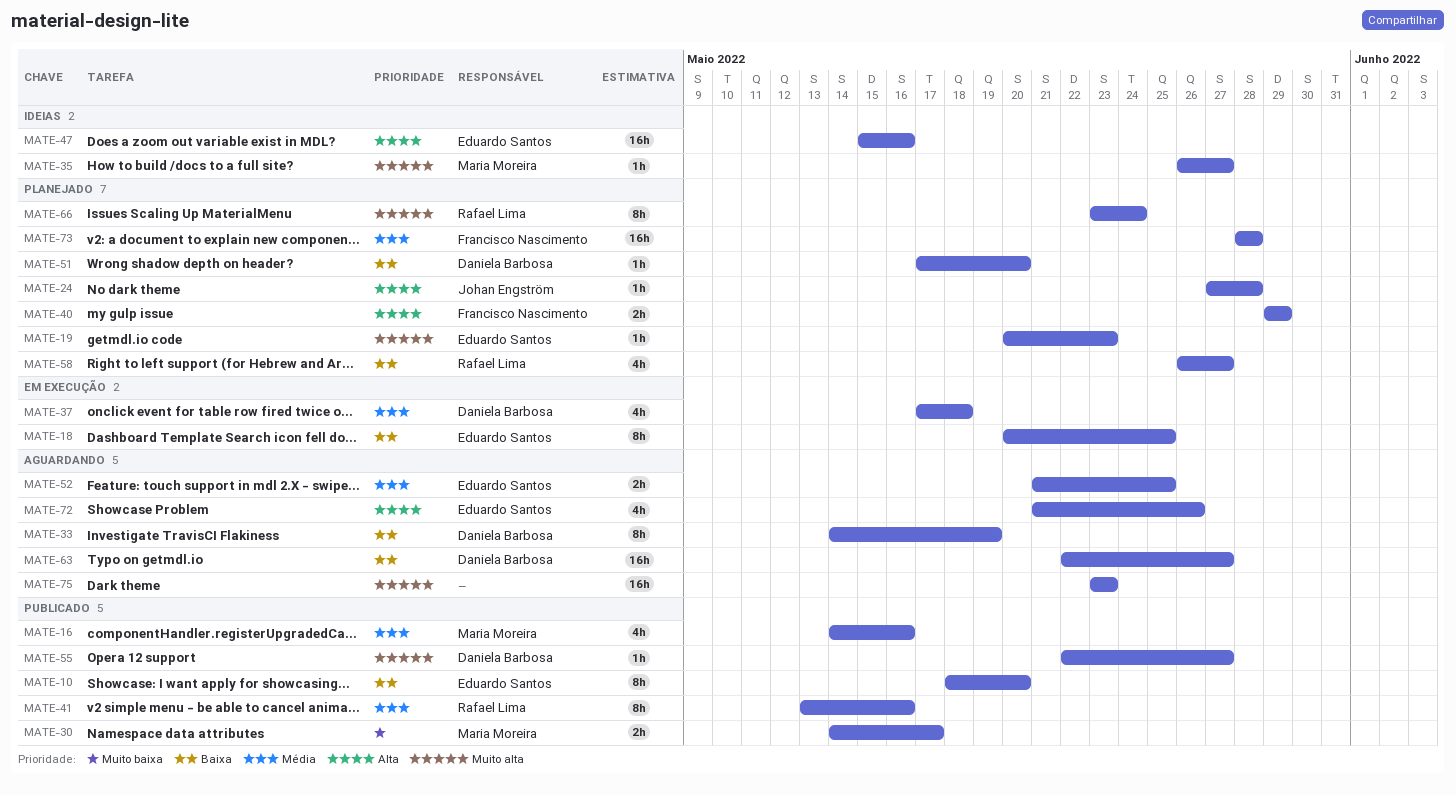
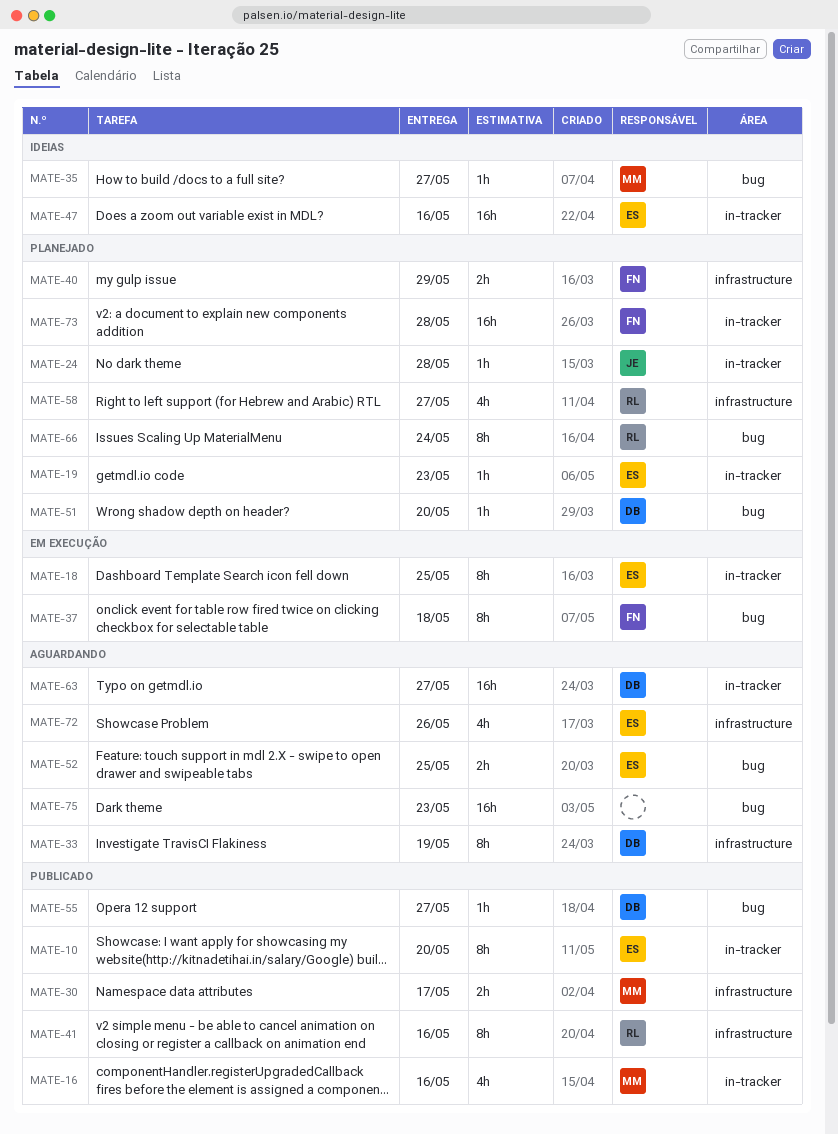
MATE-37, owner: Daniela Barbosa -> Francisco Nascimento
MATE-37, estimate: 4h -> 8h

